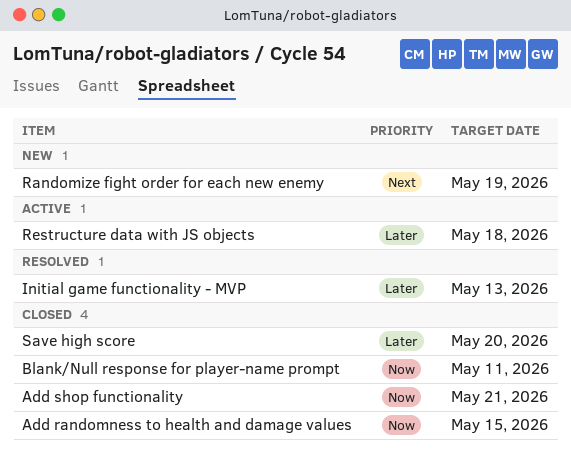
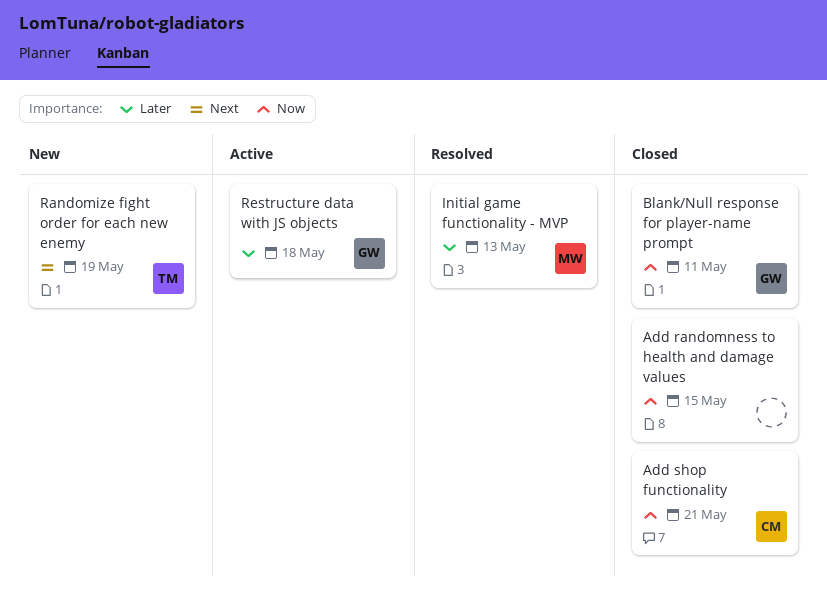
Save high score: present -> none

